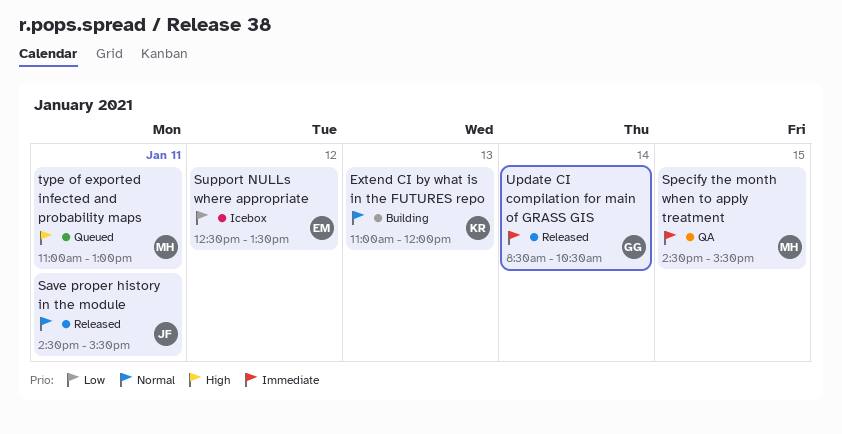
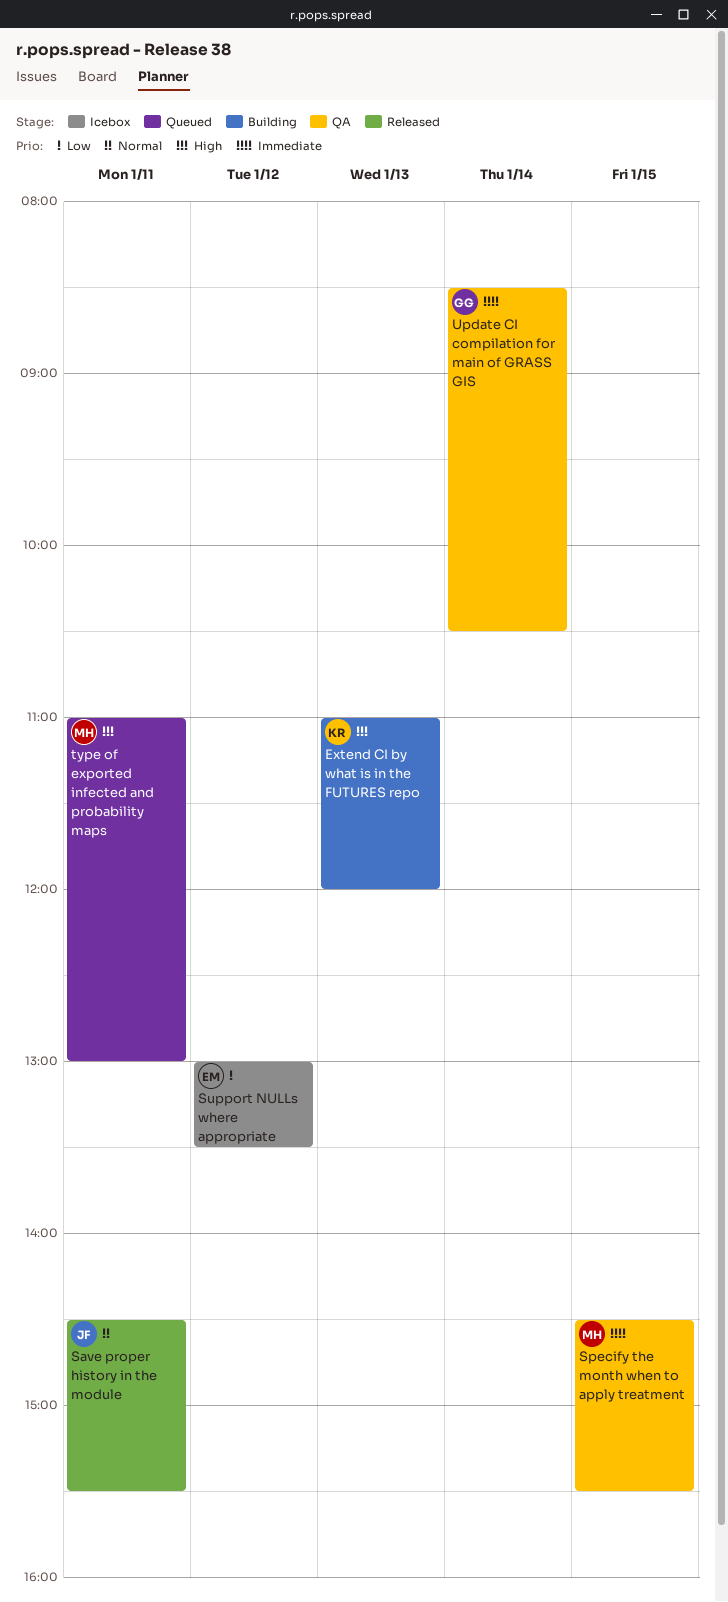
Extend CI by what is in the FUTURES repo, priority: Normal -> High
Support NULLs where appropriate, begins: 12:30 -> 13:00
Update CI compilation for main of GRASS GIS, status: Released -> QA

